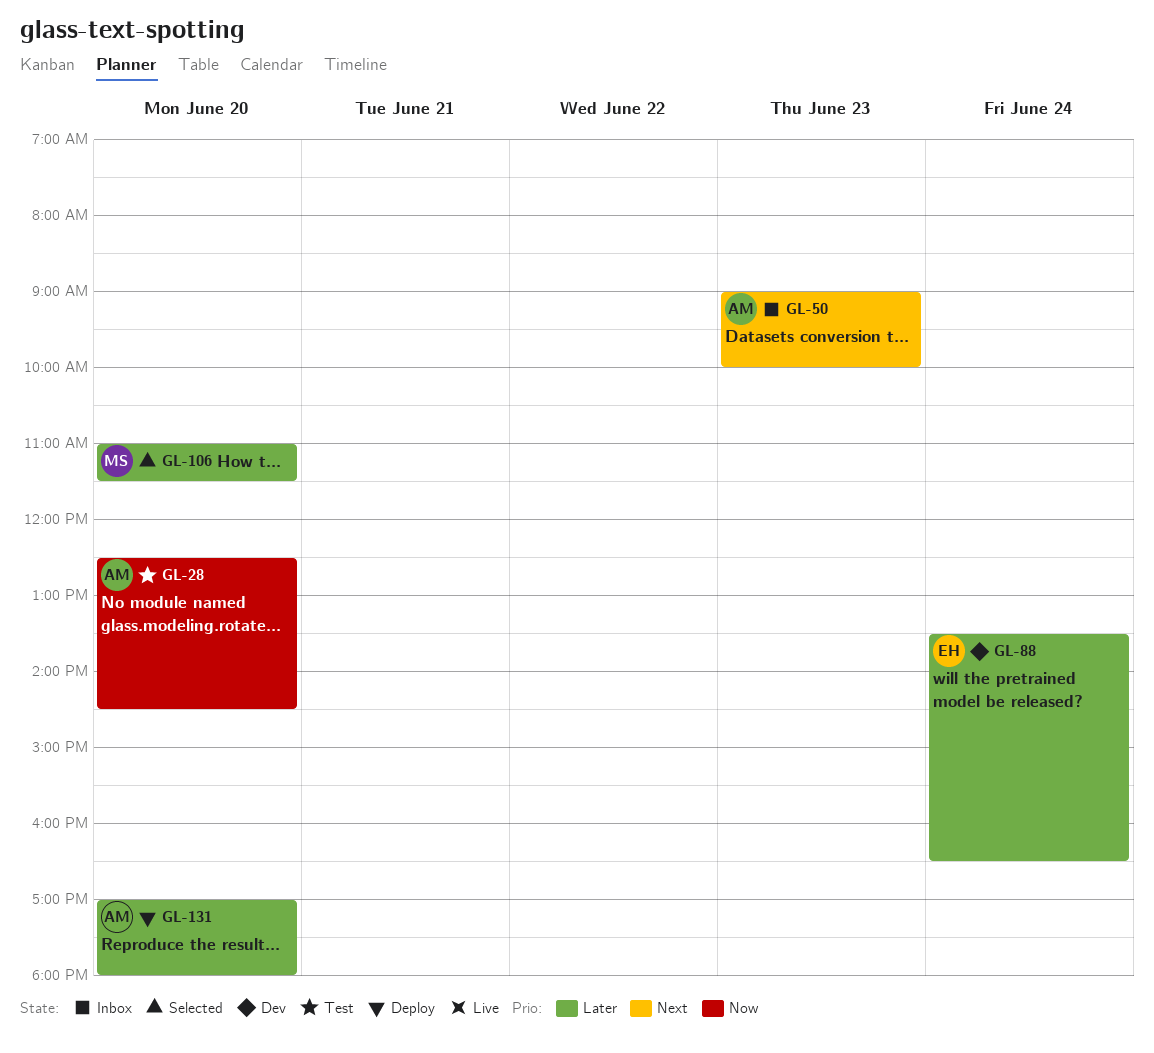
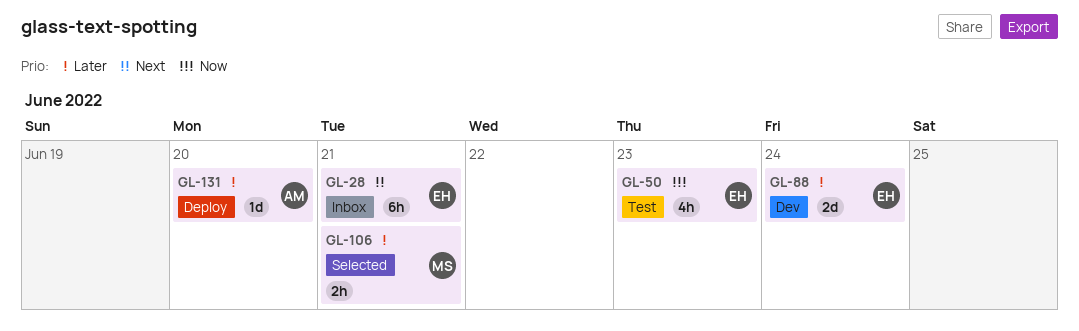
GL-28, status: Test -> Inbox
GL-28, owner: AM -> EH
GL-28, priority: Now -> Next
GL-28, day: Jun 20 -> Jun 21
GL-50, status: Inbox -> Test
GL-50, owner: AM -> EH
GL-50, priority: Next -> Now
GL-106, day: Jun 20 -> Jun 21

